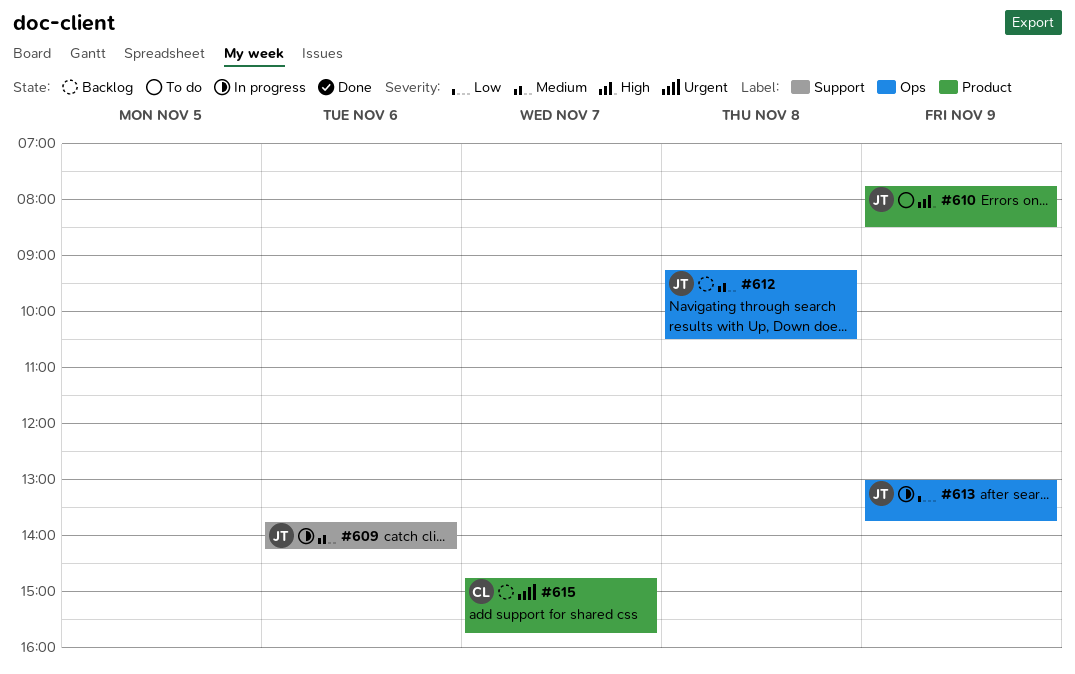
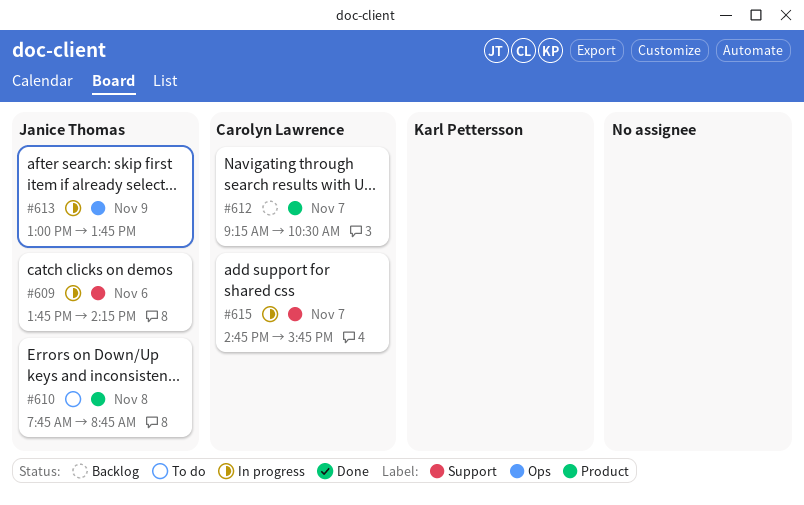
#610, day: Nov 9 -> Nov 8
#610, ends: 08:30 -> 08:45
#612, owner: Janice Thomas -> Carolyn Lawrence
#612, label: Ops -> Product
#612, day: Nov 8 -> Nov 7
#615, status: Backlog -> In progress
#615, label: Product -> Support

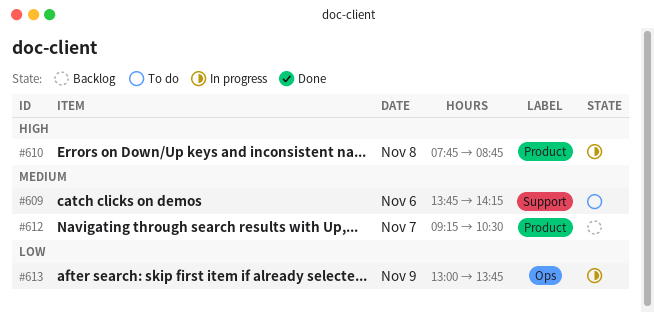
#609, status: In progress -> To do
#610, status: To do -> In progress
#615: present -> none

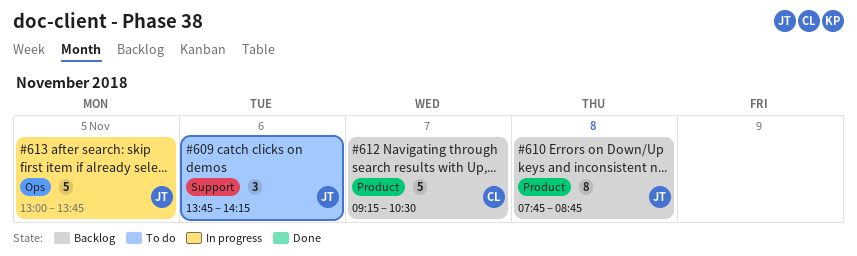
#610, status: In progress -> Backlog
#613, day: Nov 9 -> Nov 5

